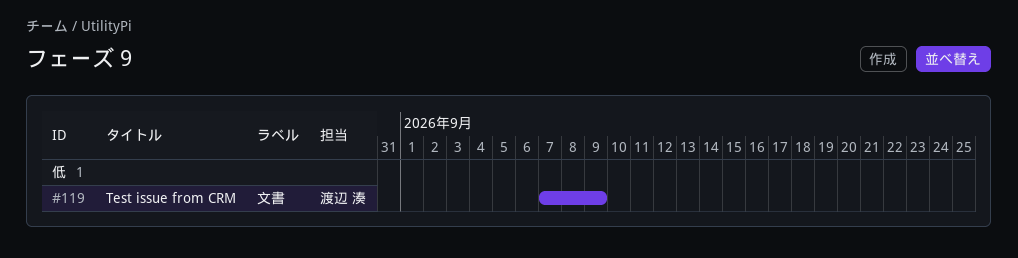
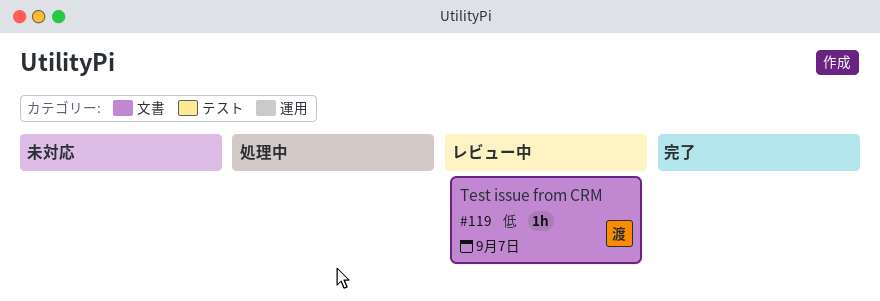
#119, due: Sep 9 -> Sep 7

